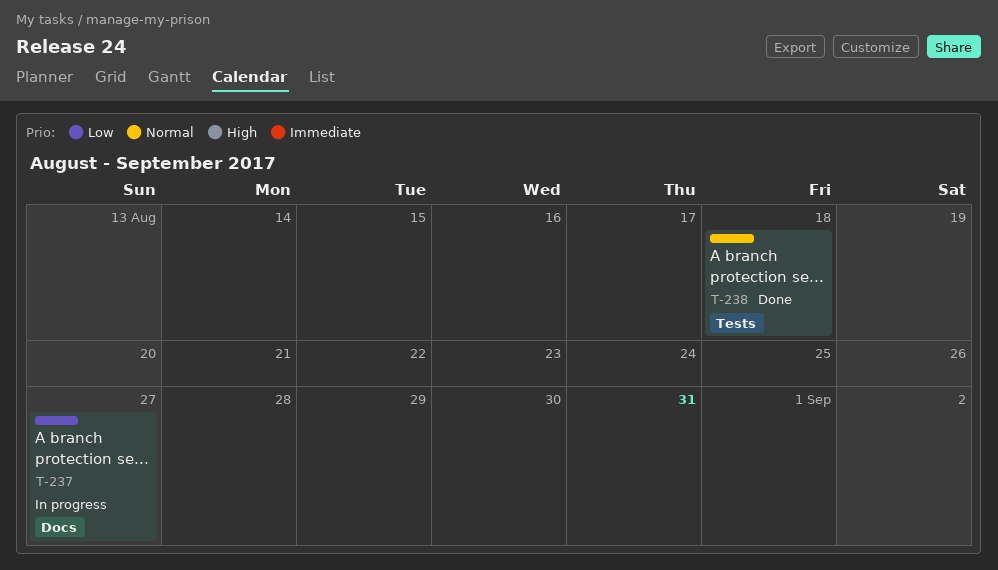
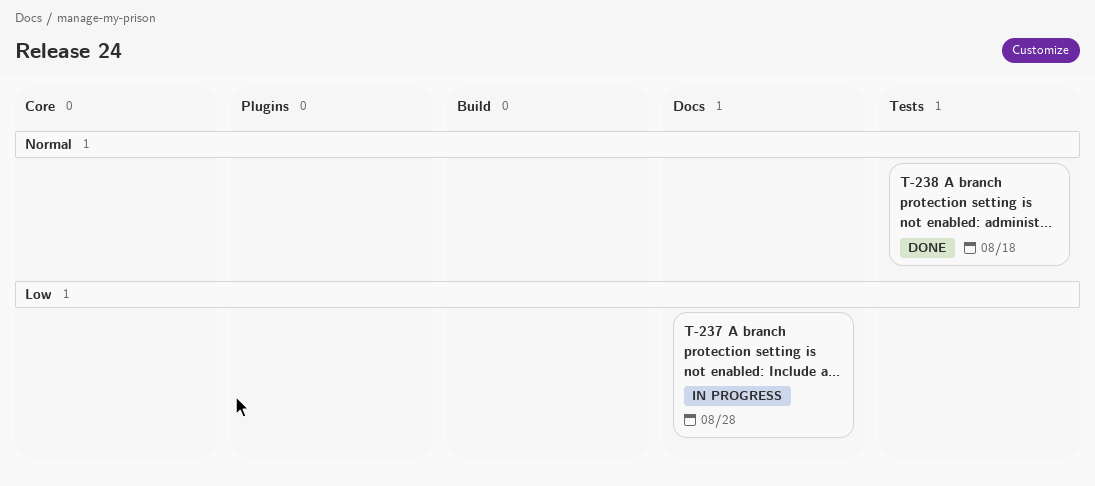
T-237, due: Aug 27 -> Aug 28

